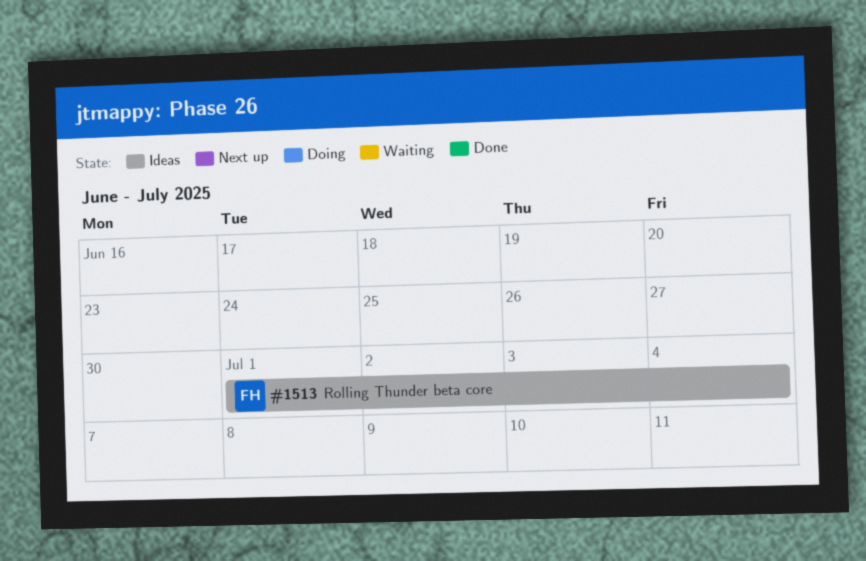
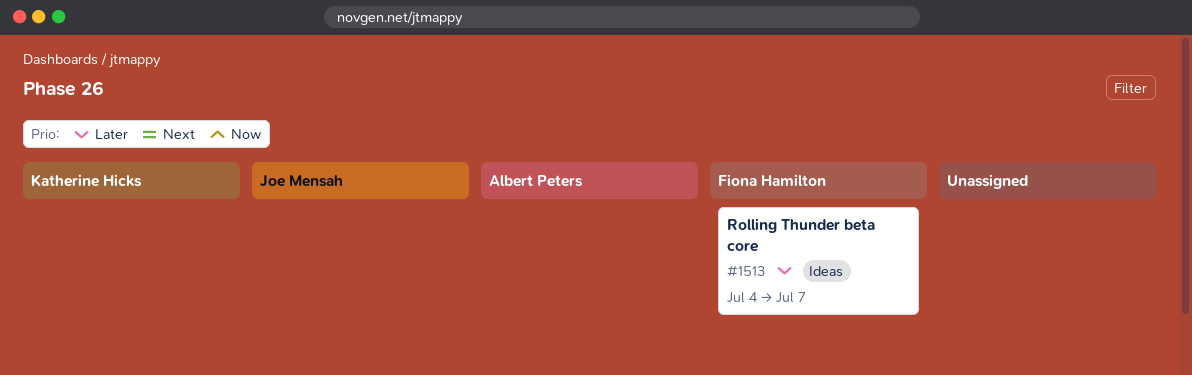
#1513, start: Jul 1 -> Jul 4
#1513, due: Jul 4 -> Jul 7

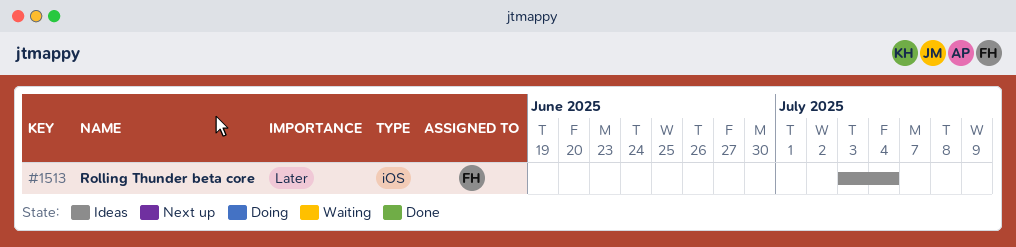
#1513, start: Jul 4 -> Jul 3
#1513, due: Jul 7 -> Jul 4

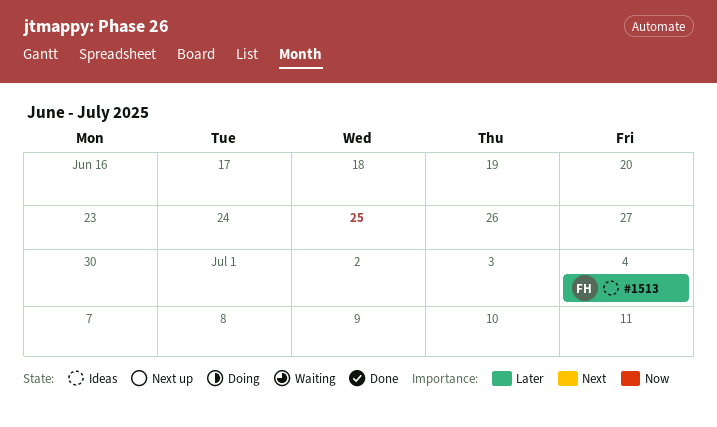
#1513, start: Jul 3 -> Jul 4

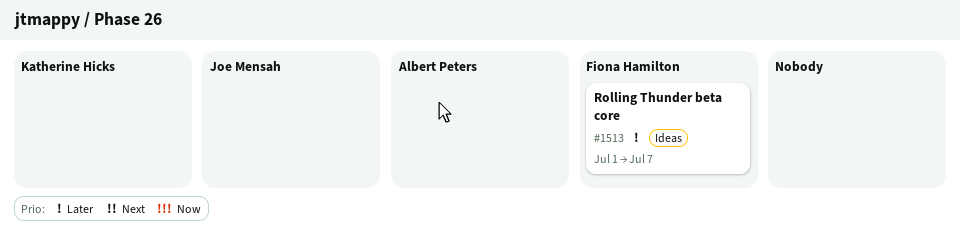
#1513, start: Jul 4 -> Jul 1
#1513, due: Jul 4 -> Jul 7

